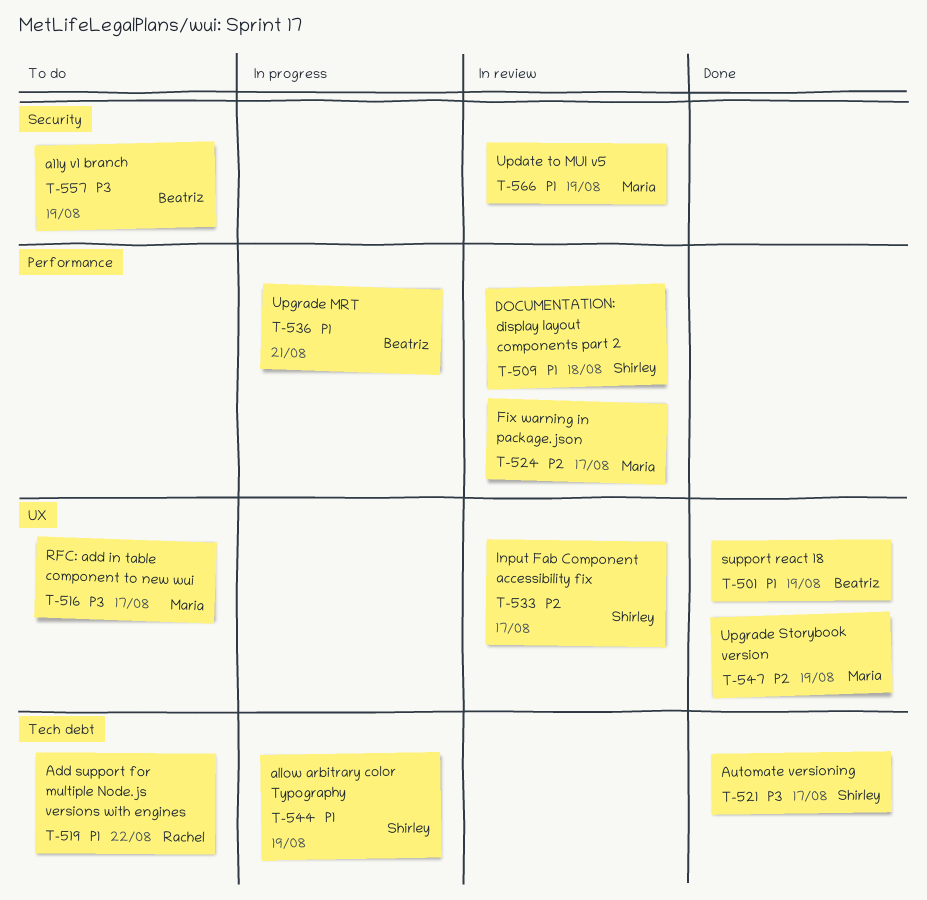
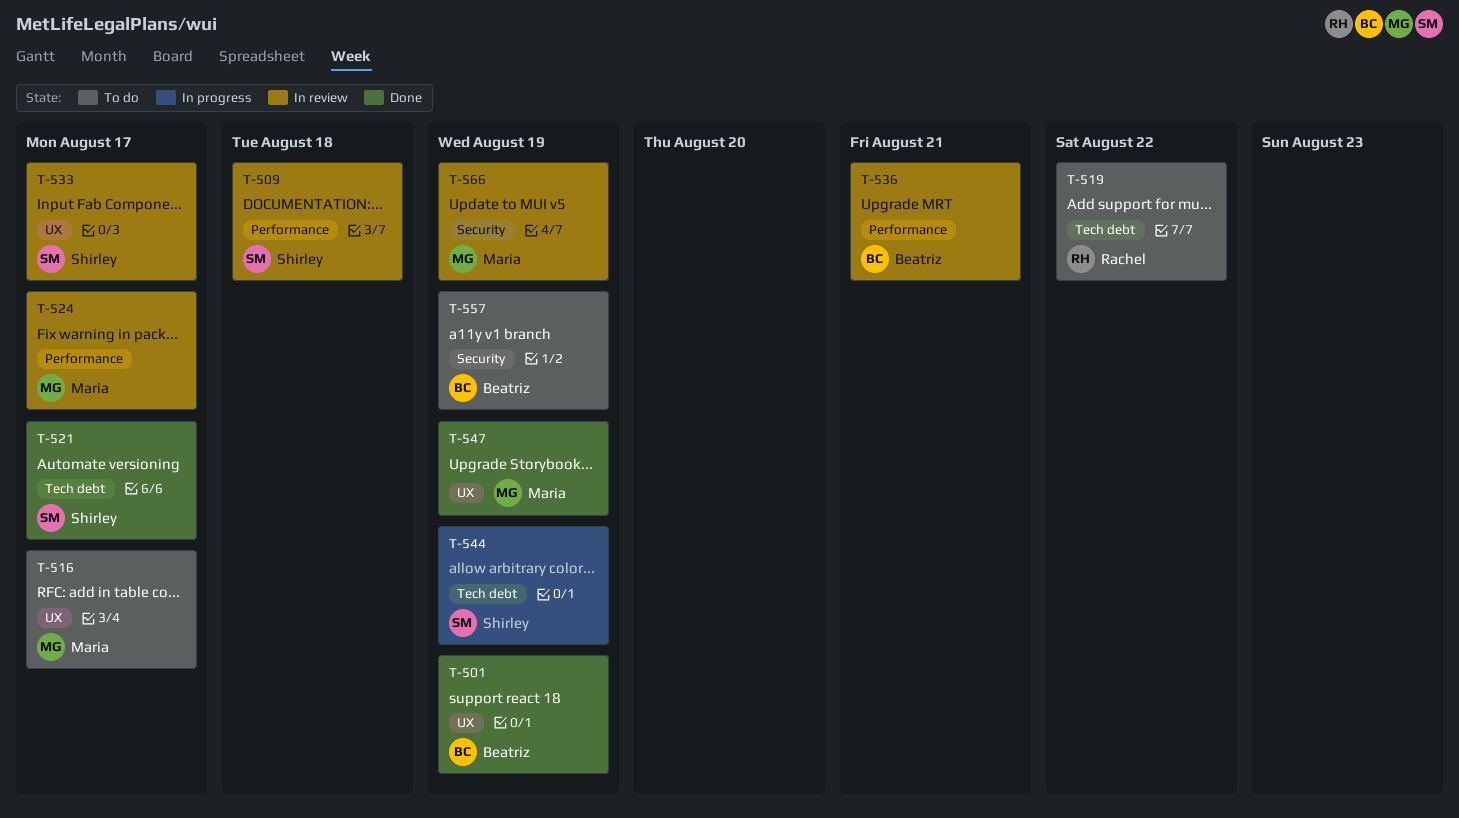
T-536, status: In progress -> In review

